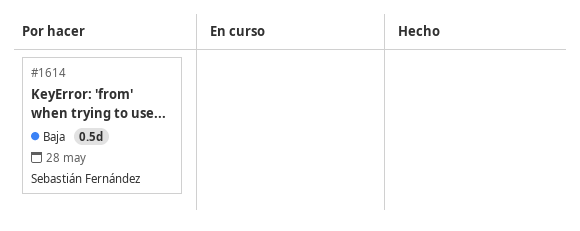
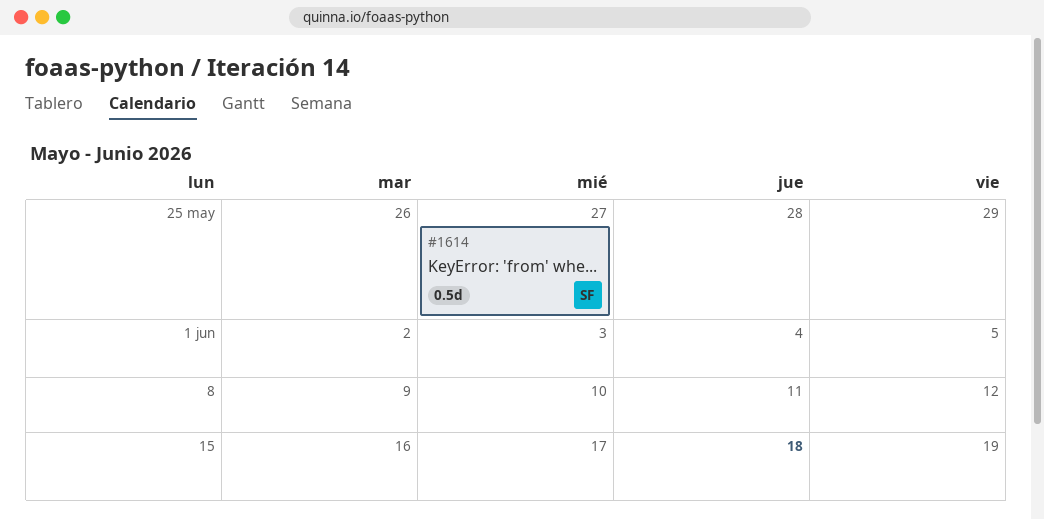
#1614, due: May 28 -> May 27

